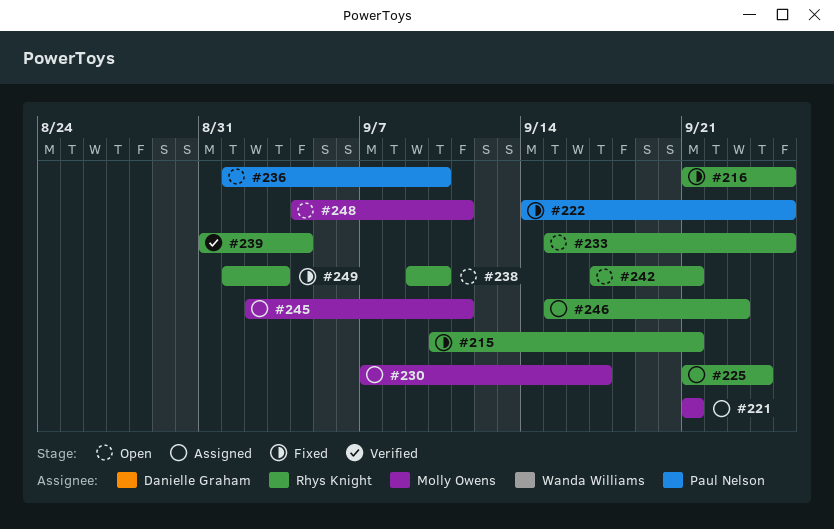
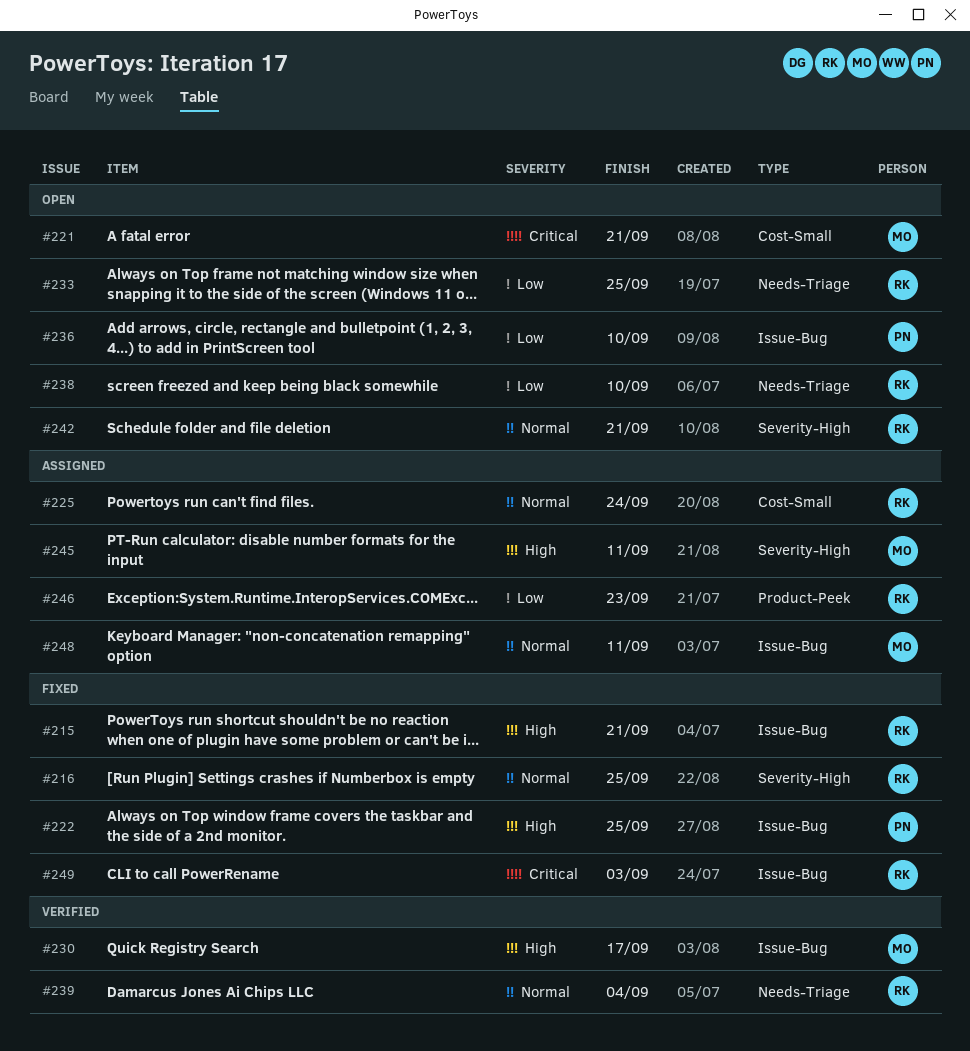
#221, status: Assigned -> Open
#230, status: Assigned -> Verified
#248, status: Open -> Assigned

